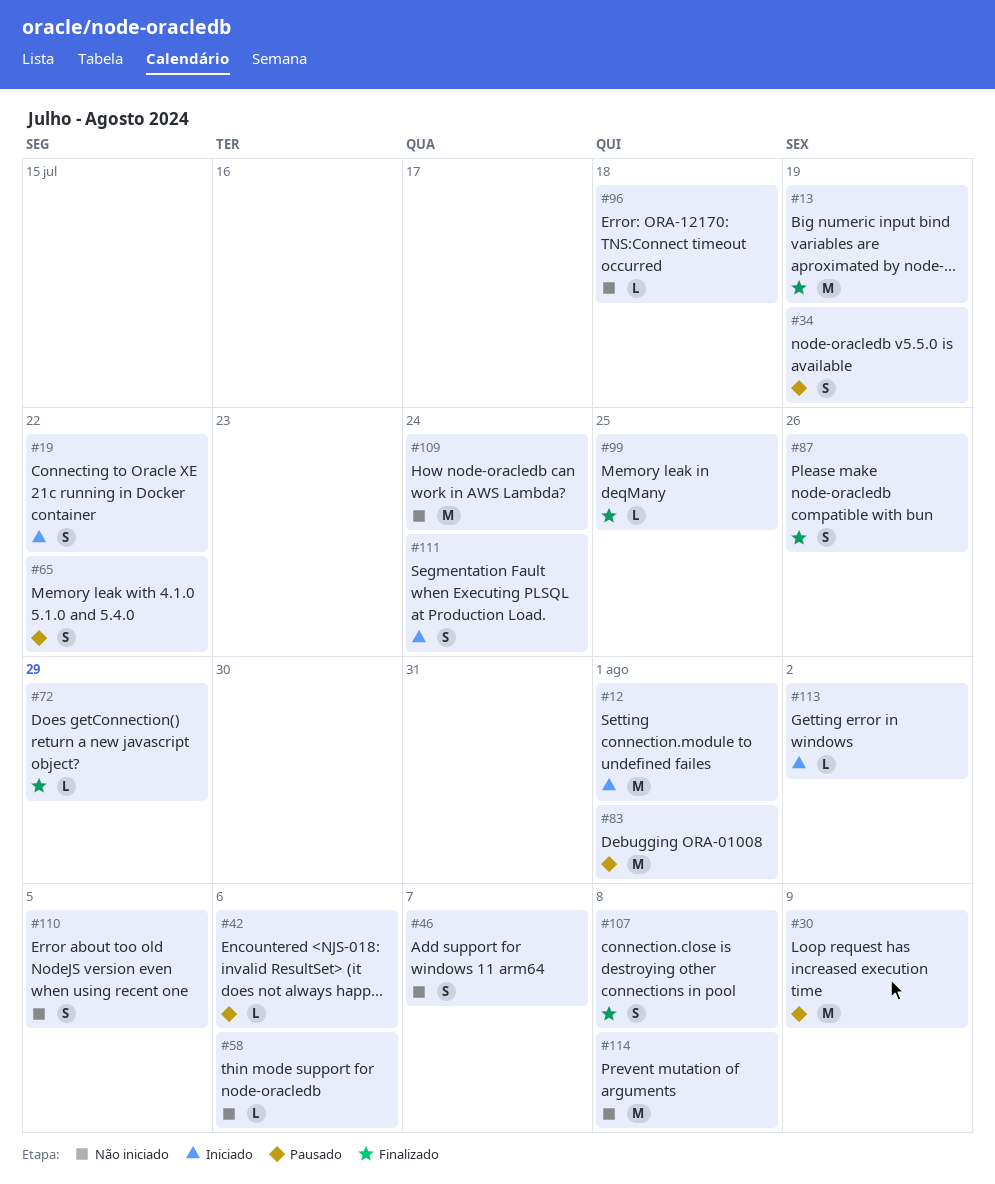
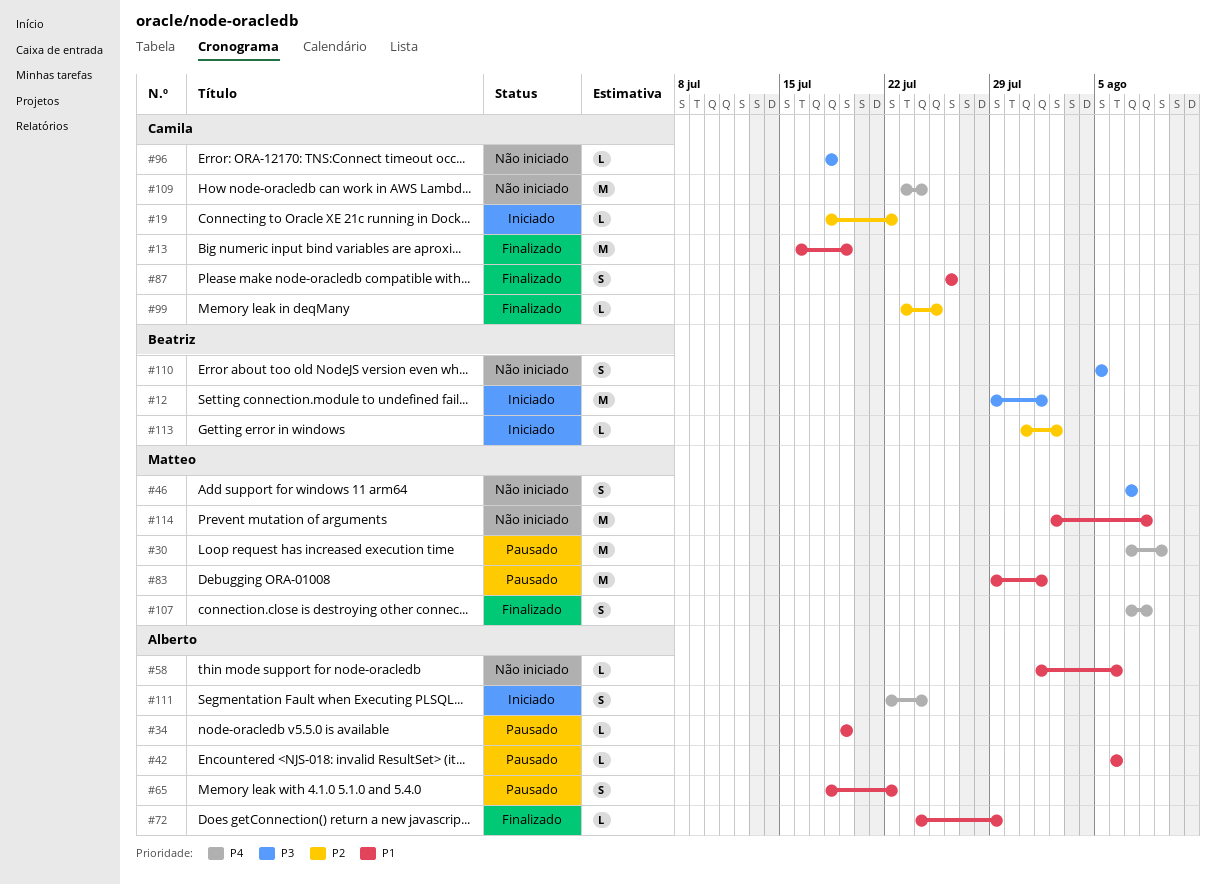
#19, estimate: S -> L
#34, estimate: S -> L

